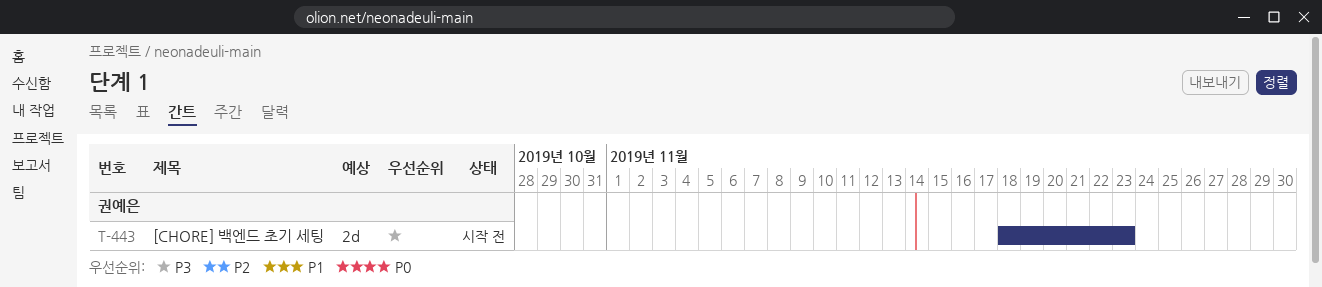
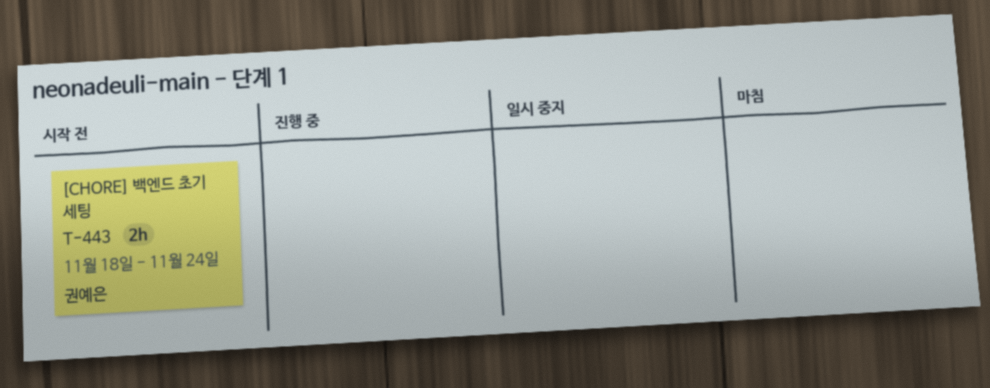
T-443, estimate: 2d -> 2h
T-443, due: Nov 23 -> Nov 24

